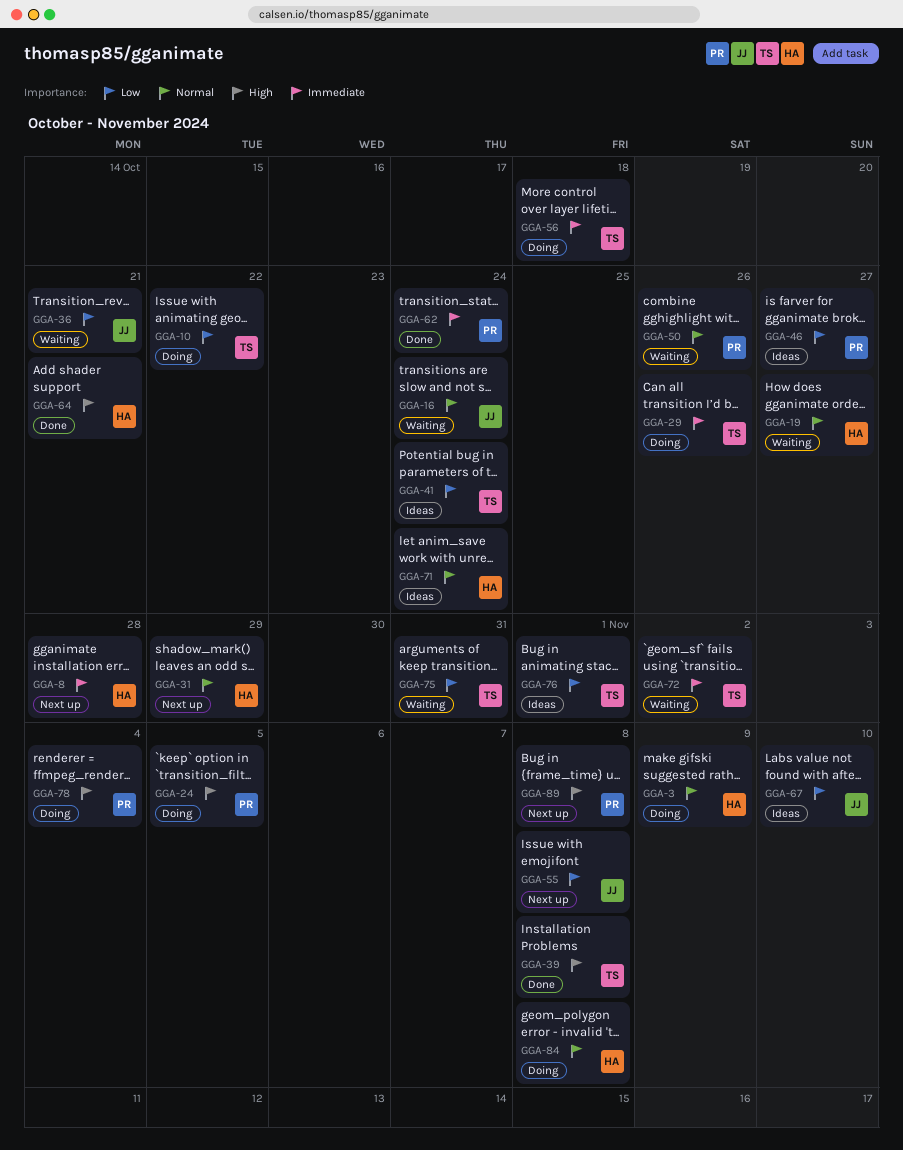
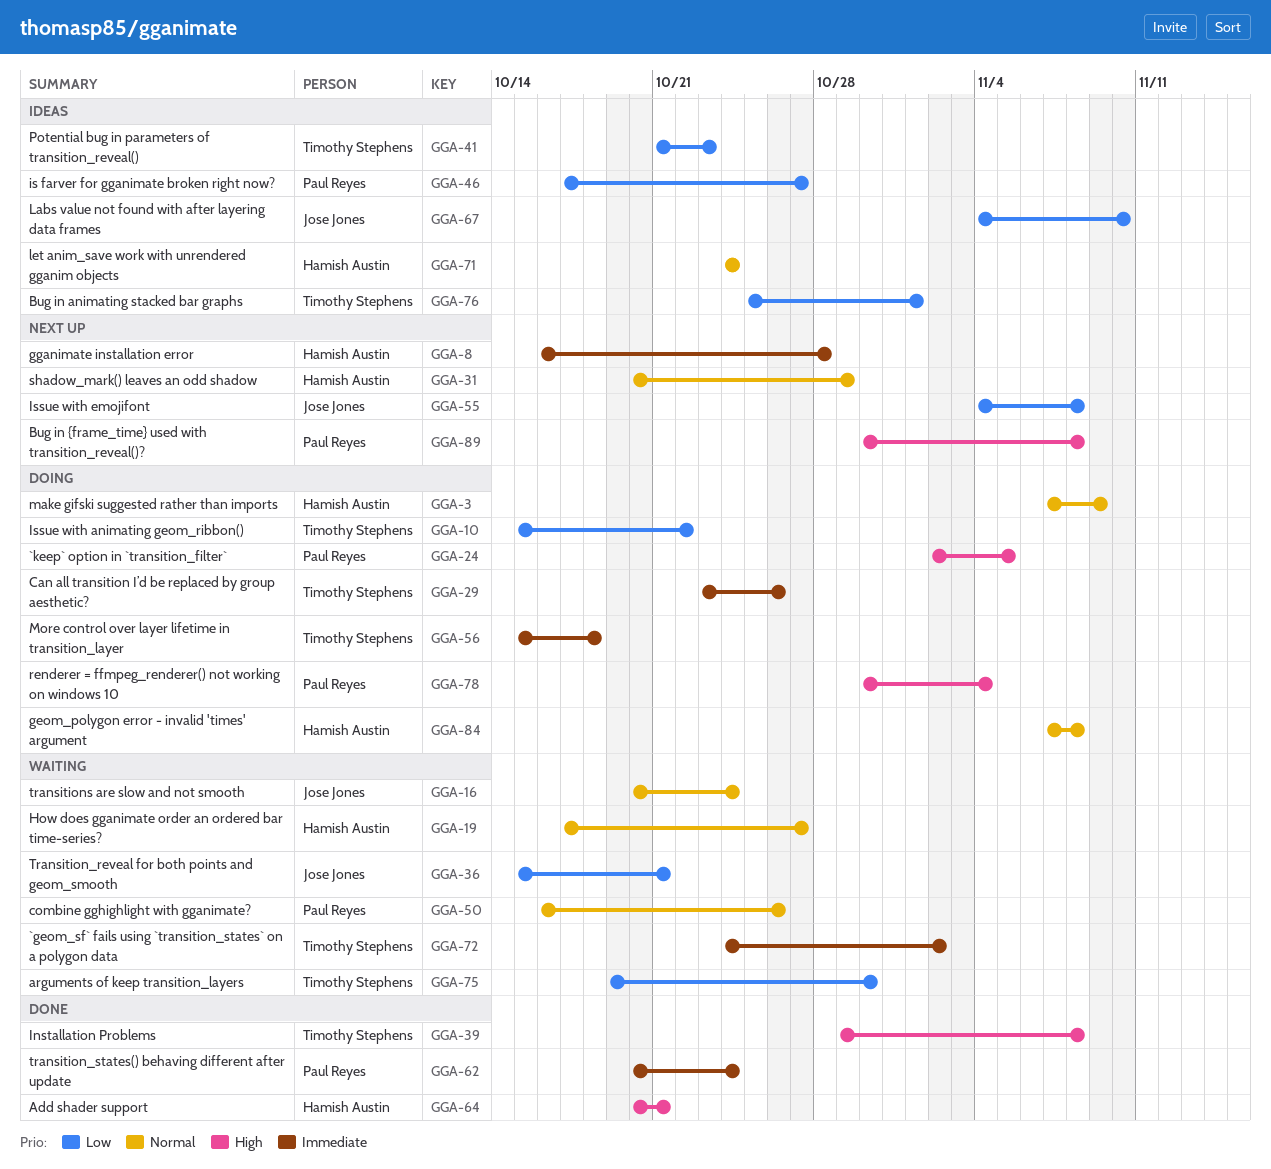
GGA-41, due: Oct 24 -> Oct 23
GGA-75, due: Oct 31 -> Oct 30

